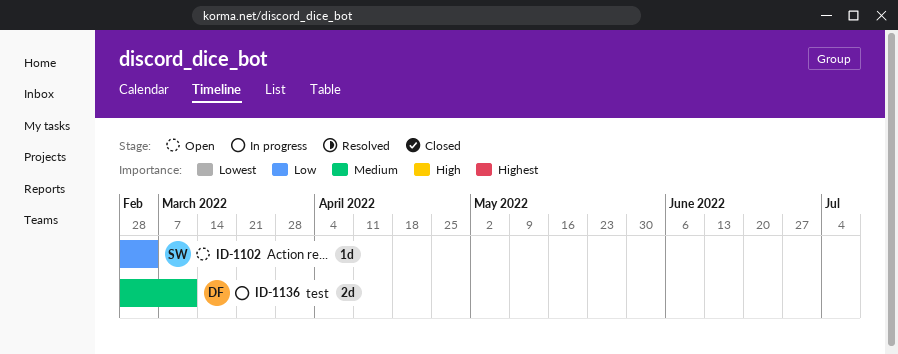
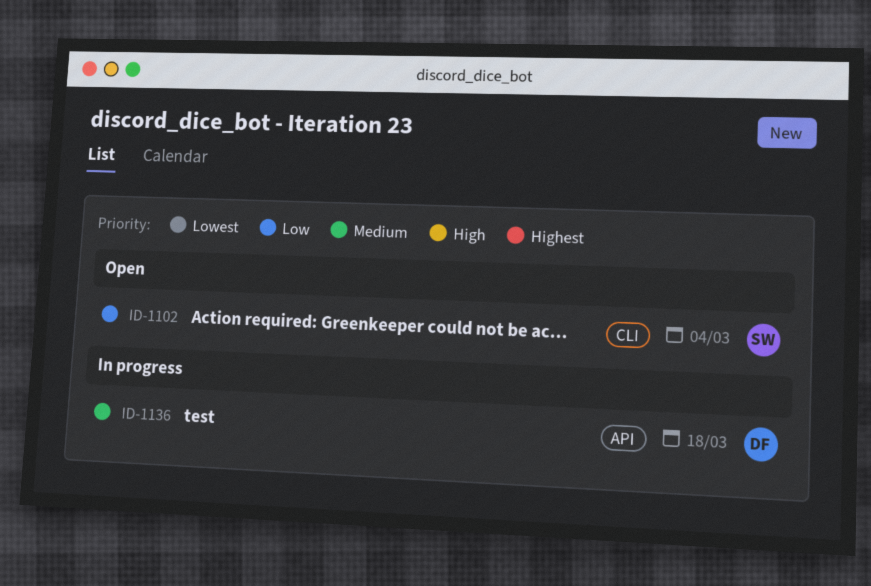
ID-1136, due: Mar 11 -> Mar 18

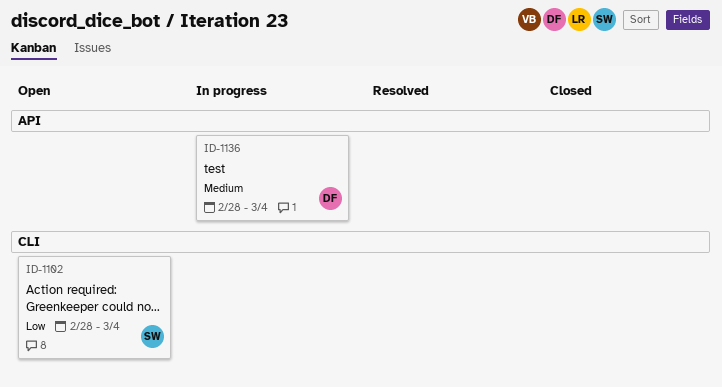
ID-1136, due: Mar 18 -> Mar 4

